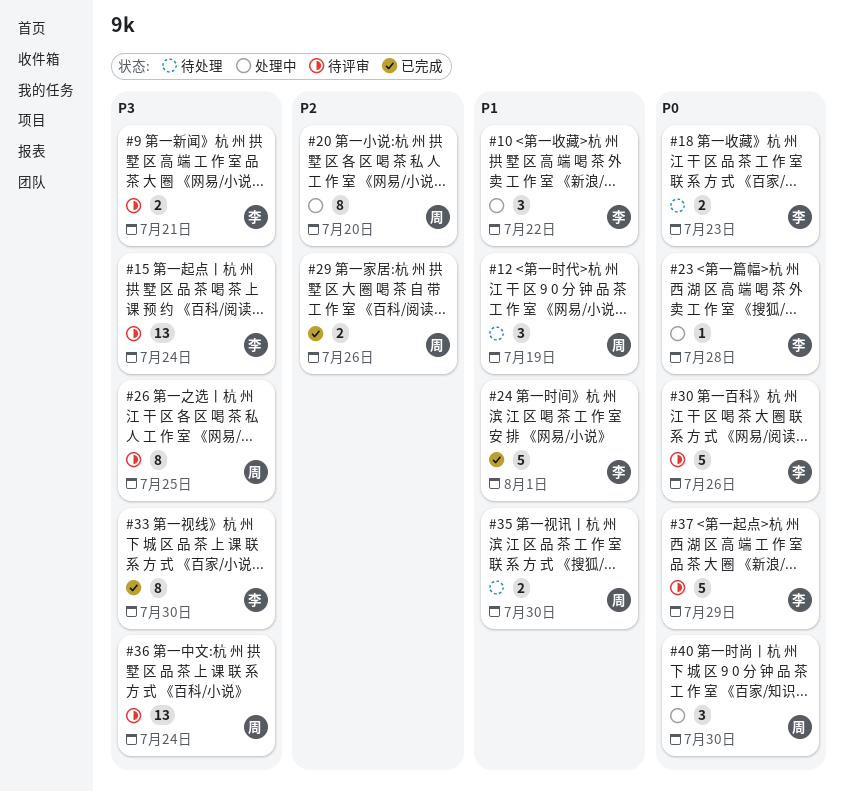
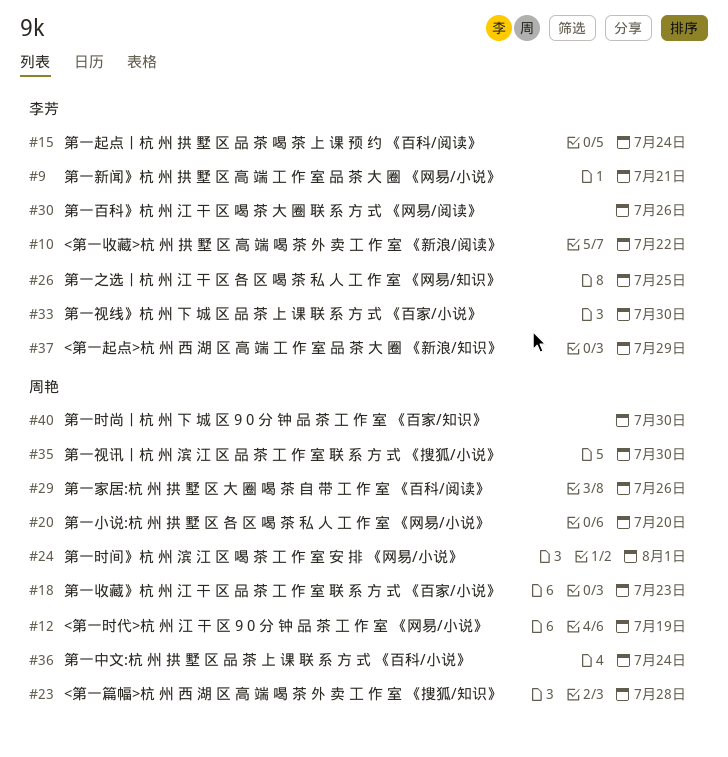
#18, owner: 李芳 -> 周艳
#23, owner: 李芳 -> 周艳
#24, owner: 李芳 -> 周艳
#26, owner: 周艳 -> 李芳

